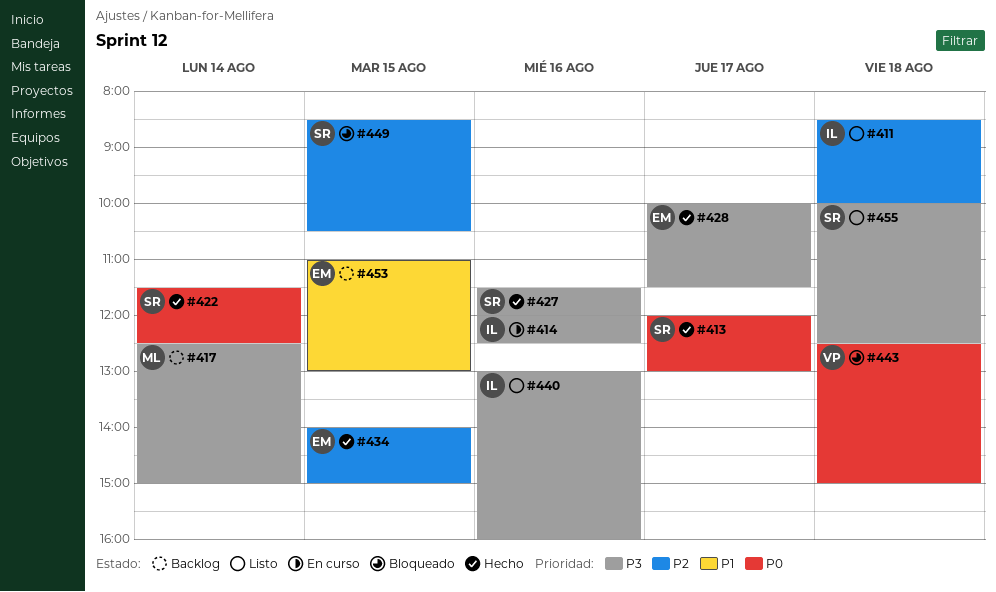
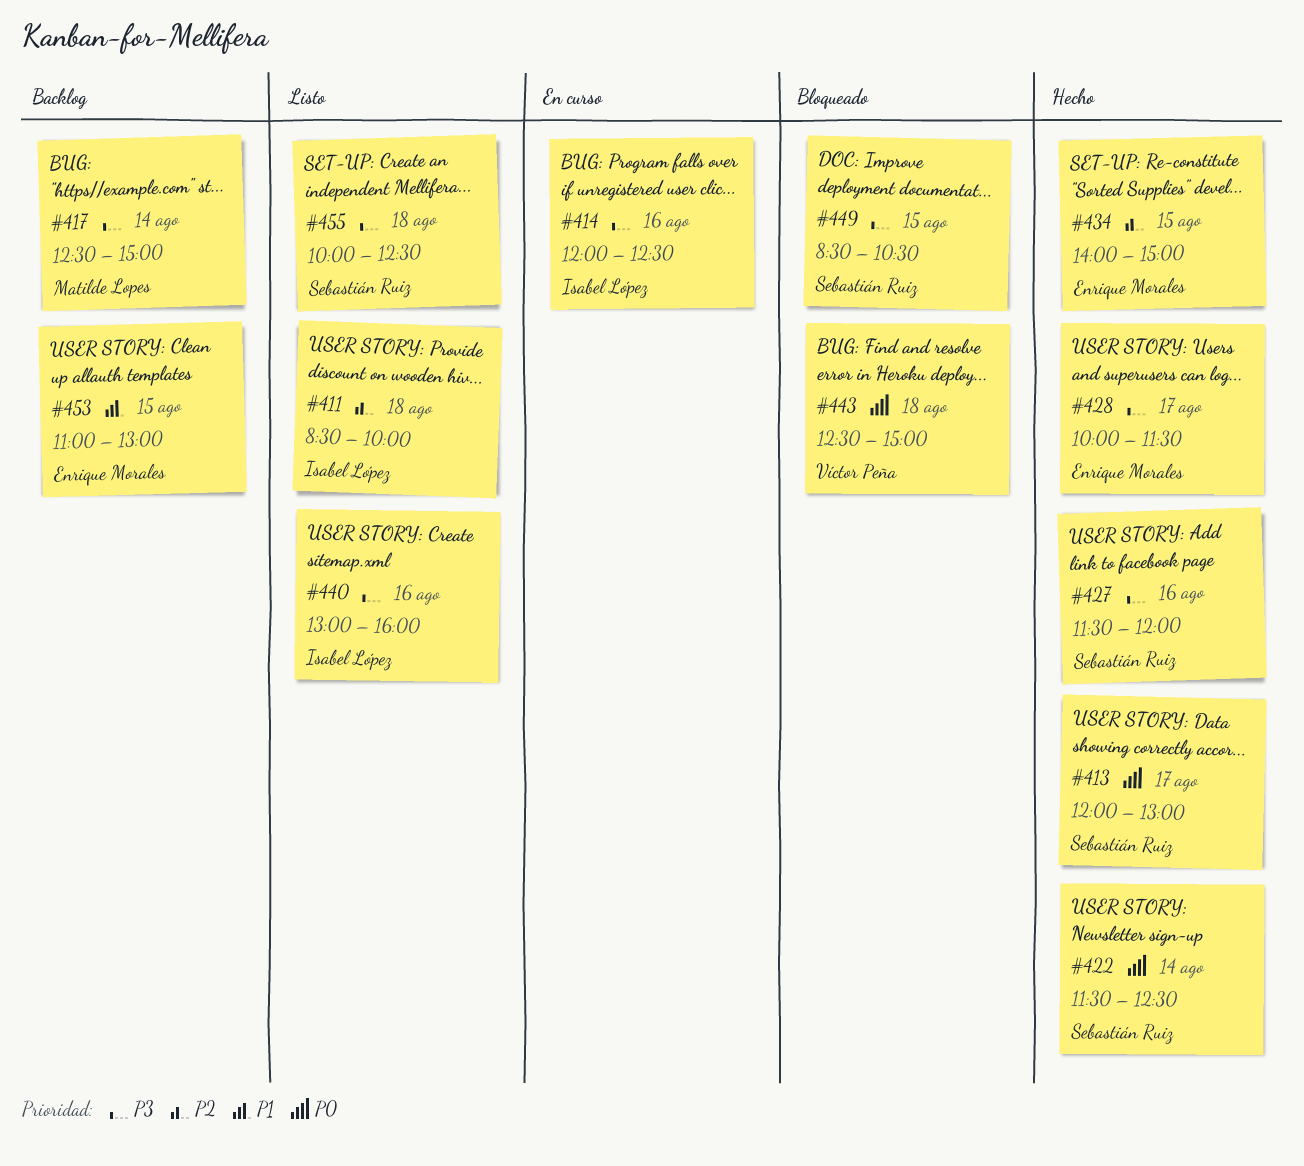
#449, priority: P2 -> P3

